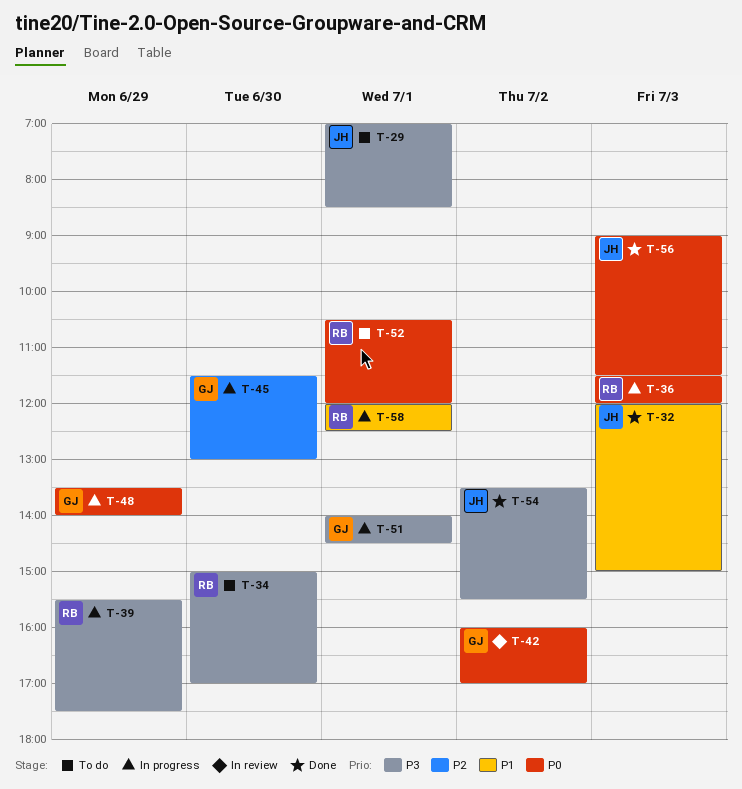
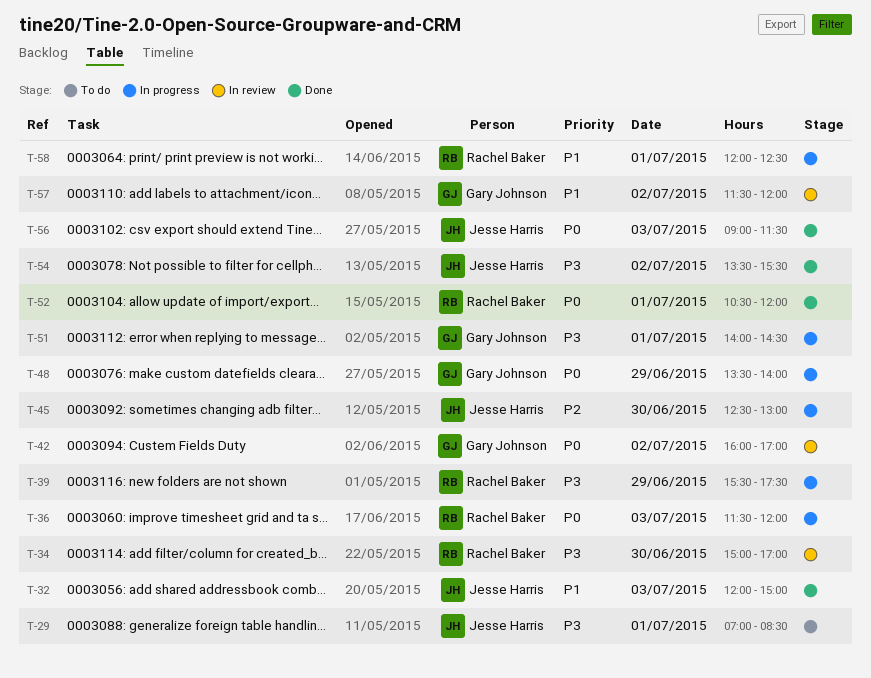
T-34, status: To do -> In review
T-45, owner: Gary Johnson -> Jesse Harris
T-45, begins: 11:30 -> 12:30
T-52, status: To do -> Done
T-57: none -> present

